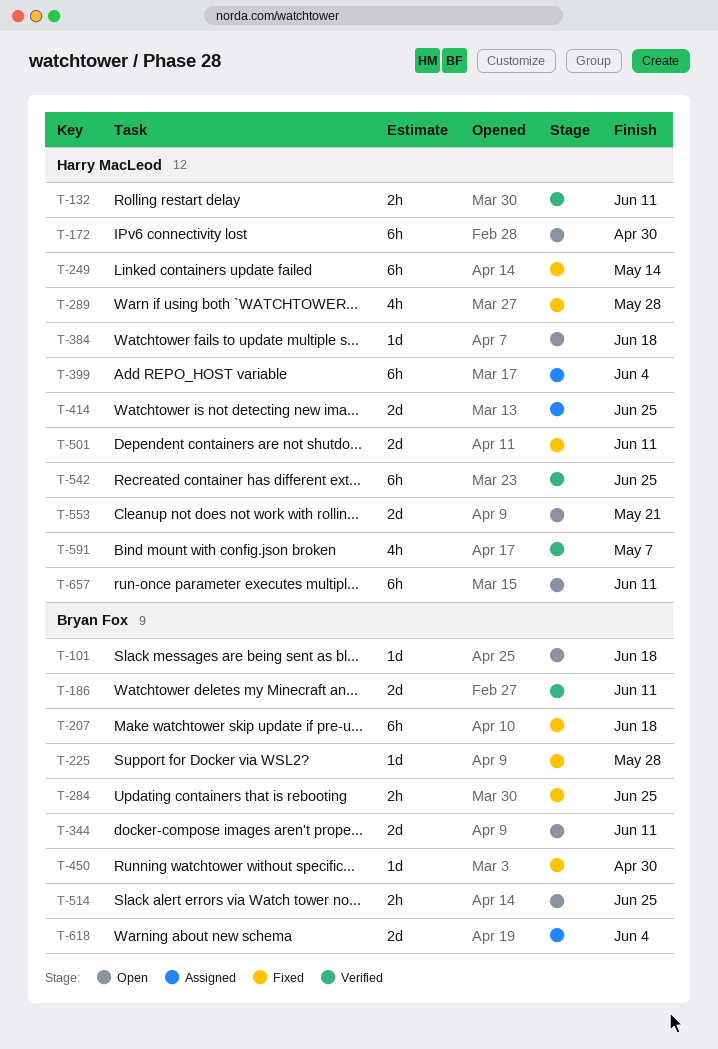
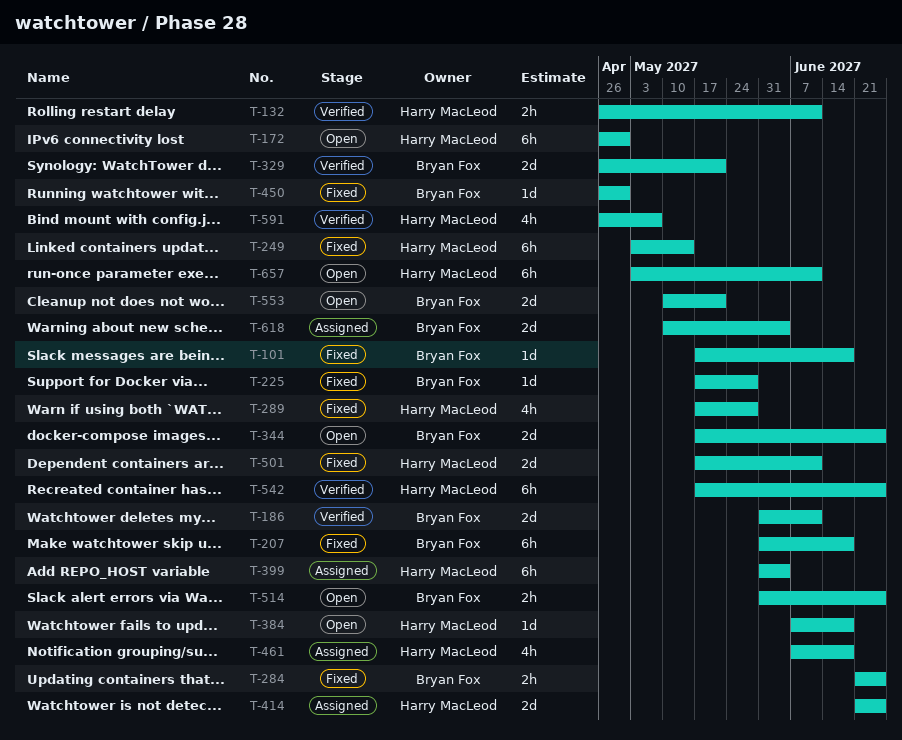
T-101, status: Open -> Fixed
T-329: none -> present
T-344, due: Jun 11 -> Jun 25
T-461: none -> present
T-553, owner: Harry MacLeod -> Bryan Fox

